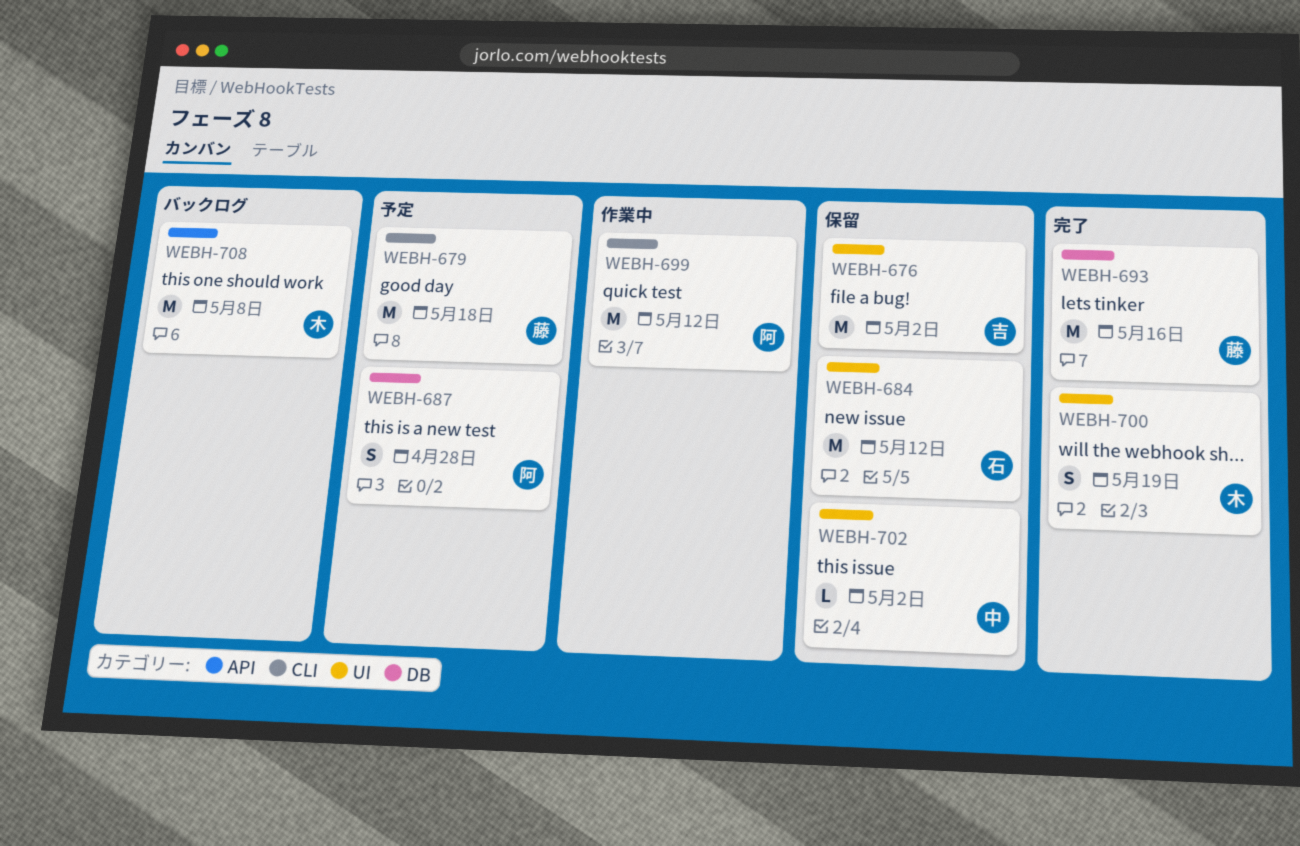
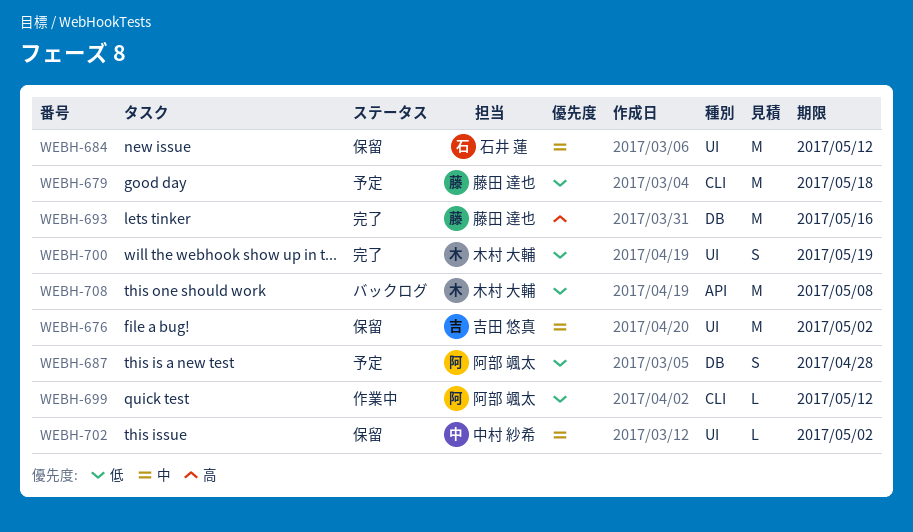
WEBH-699, estimate: M -> L

